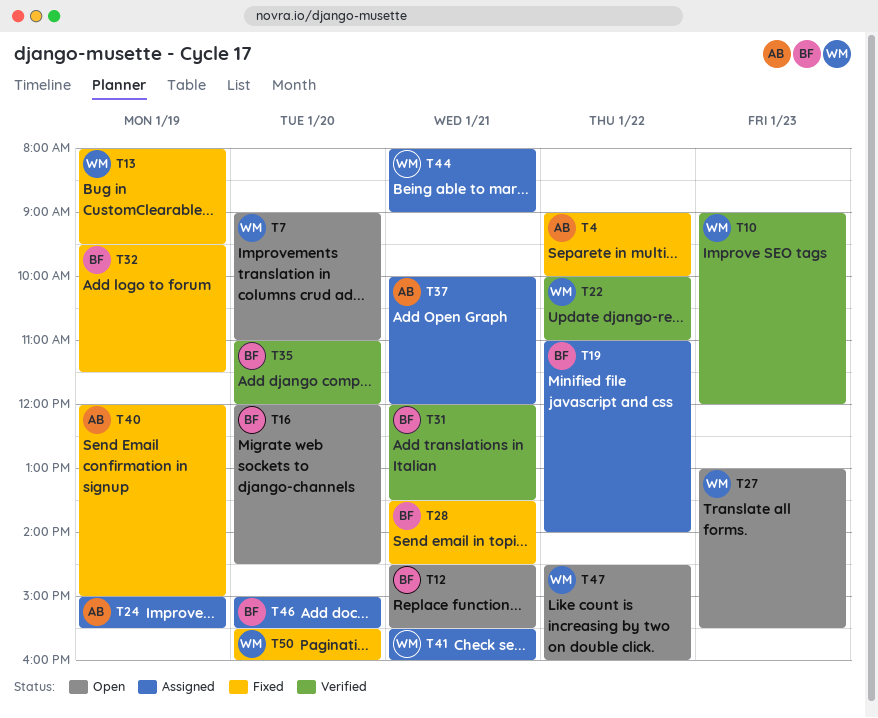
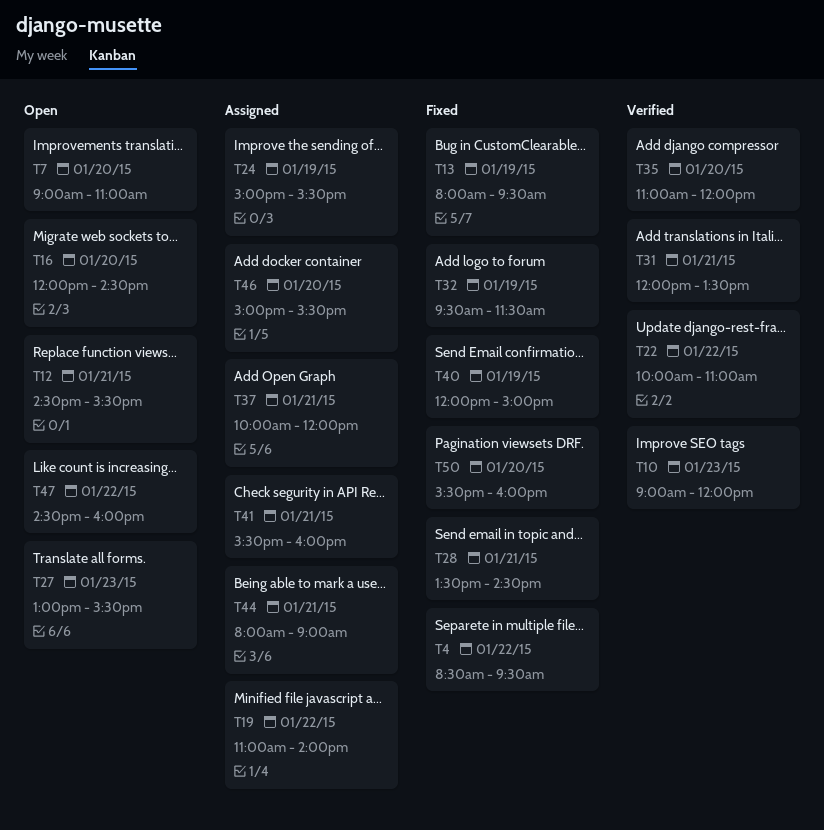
T4, begins: 09:00 -> 08:30
T4, ends: 10:00 -> 09:30

